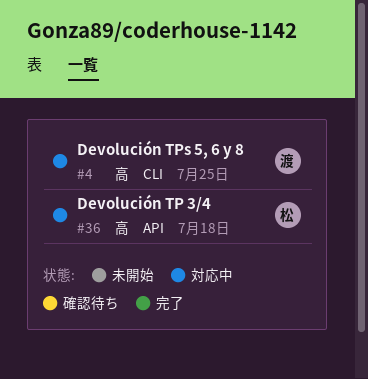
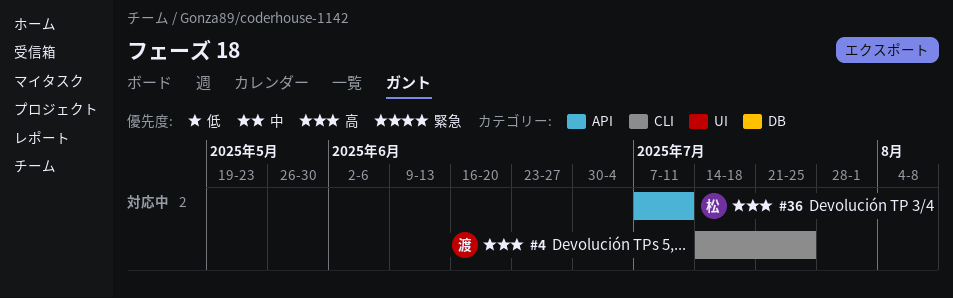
#36, due: Jul 18 -> Jul 11

